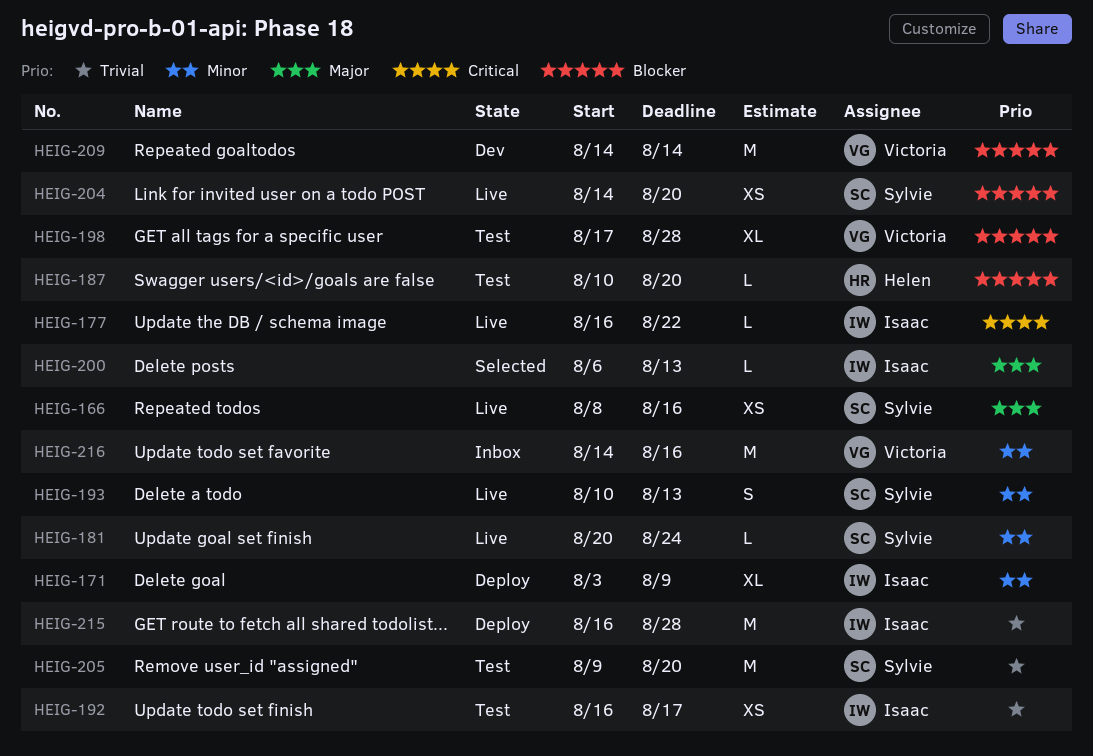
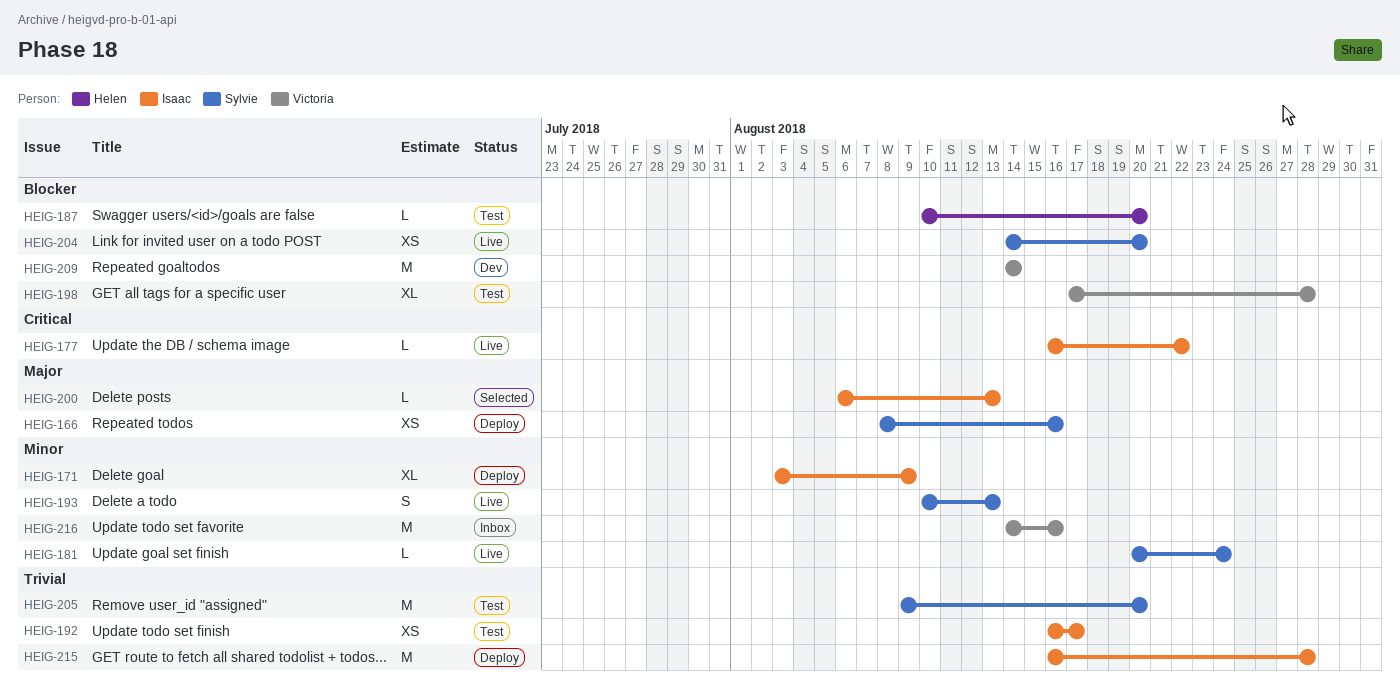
HEIG-166, status: Live -> Deploy

